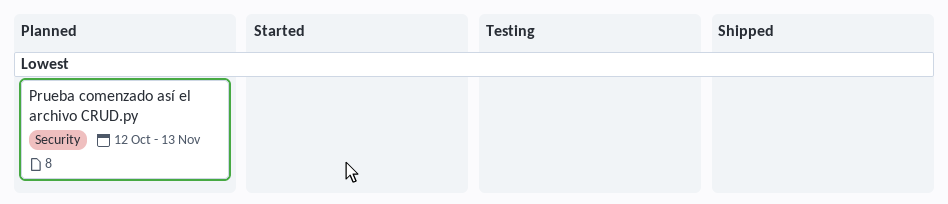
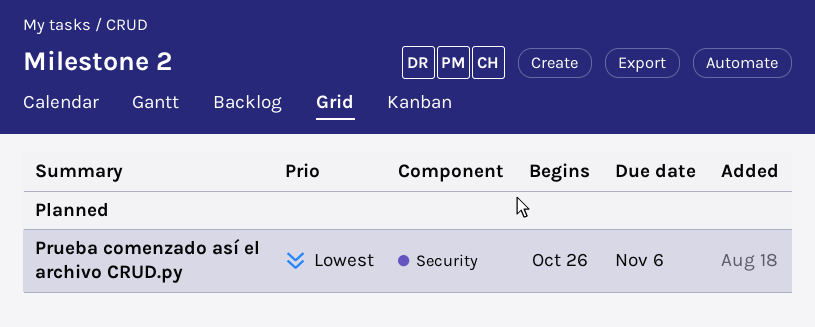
Prueba comenzado así el archivo CRUD.py, start: Oct 12 -> Oct 26
Prueba comenzado así el archivo CRUD.py, due: Nov 13 -> Nov 6

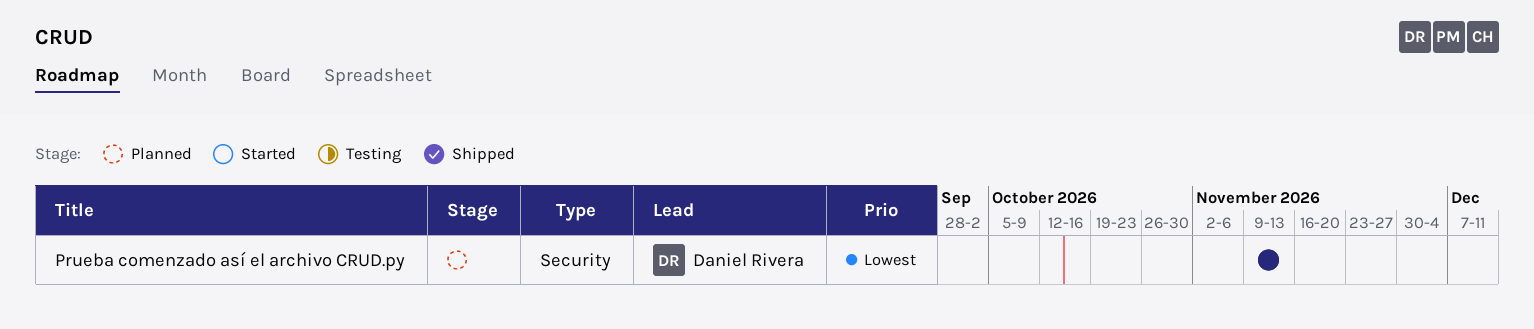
Prueba comenzado así el archivo CRUD.py, start: Oct 26 -> Nov 9
Prueba comenzado así el archivo CRUD.py, due: Nov 6 -> Nov 13

